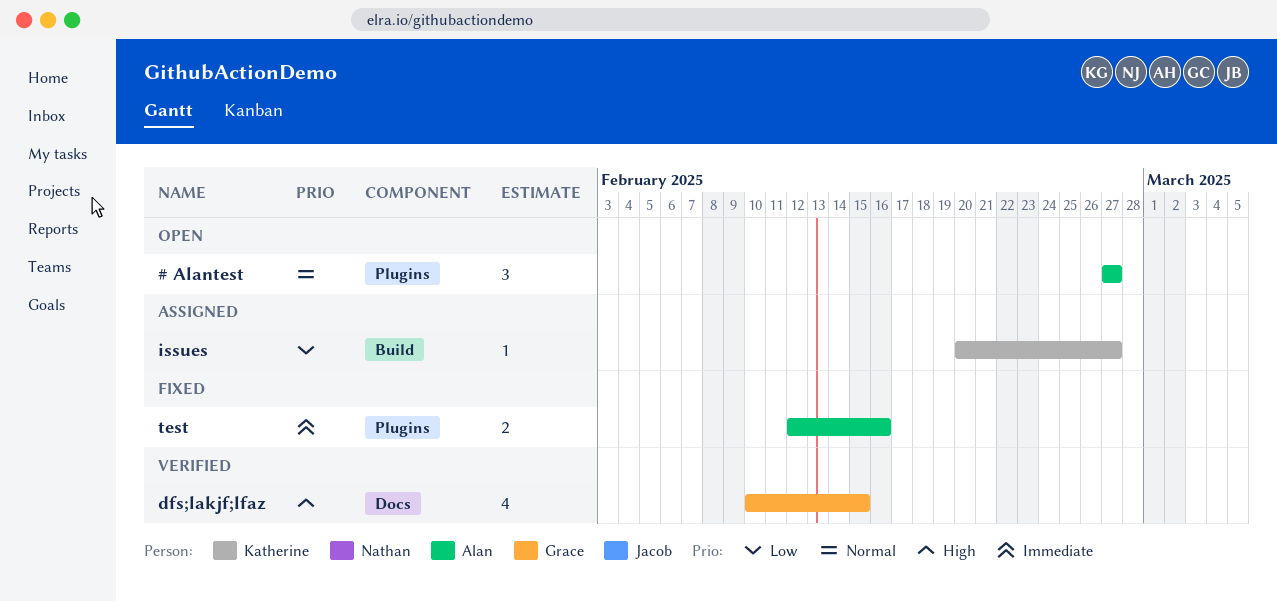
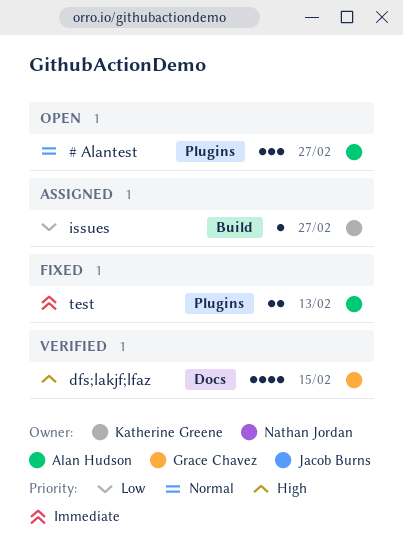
test, due: Feb 16 -> Feb 13

